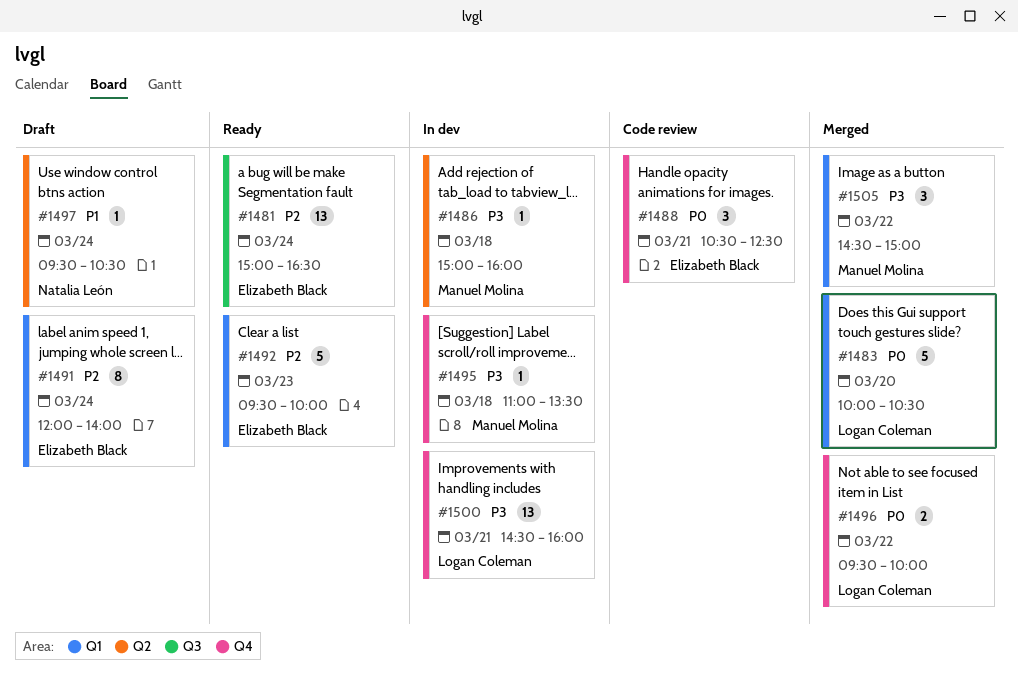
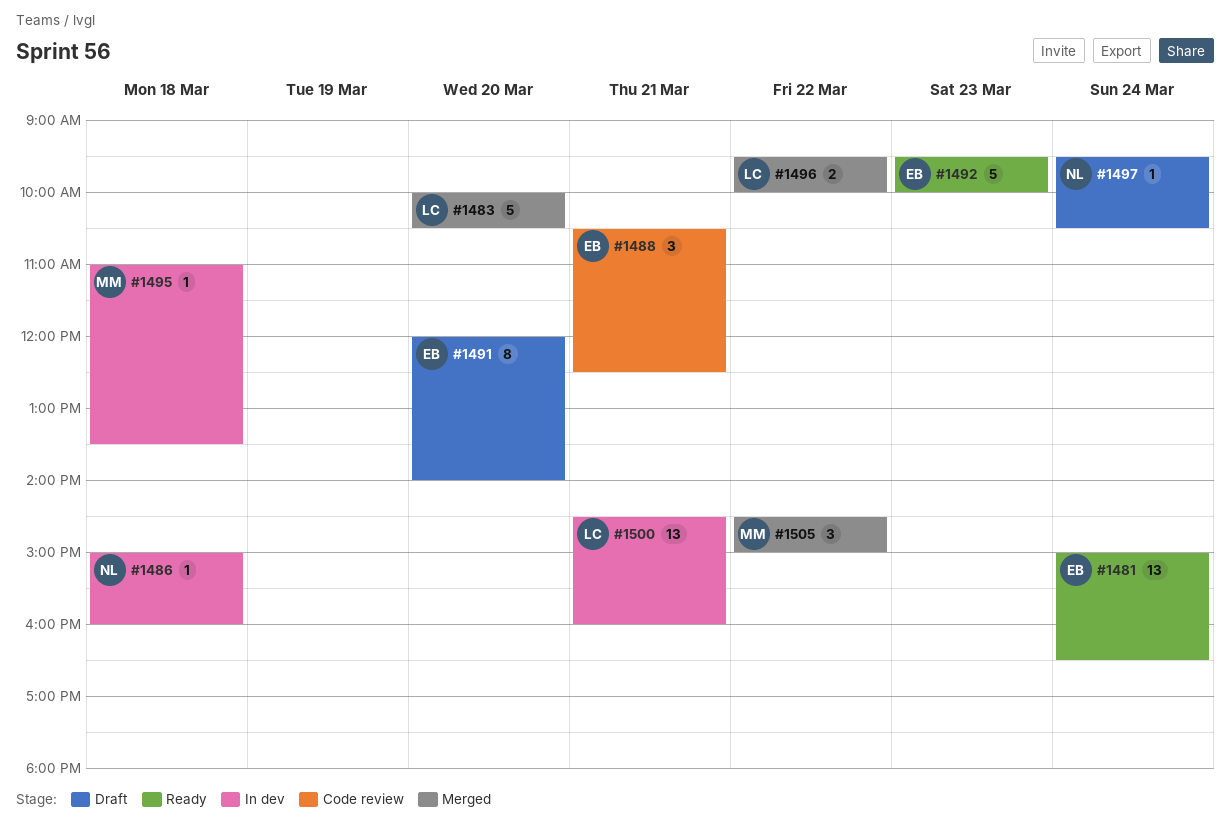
#1486, owner: Manuel Molina -> Natalia León
#1491, day: Mar 24 -> Mar 20

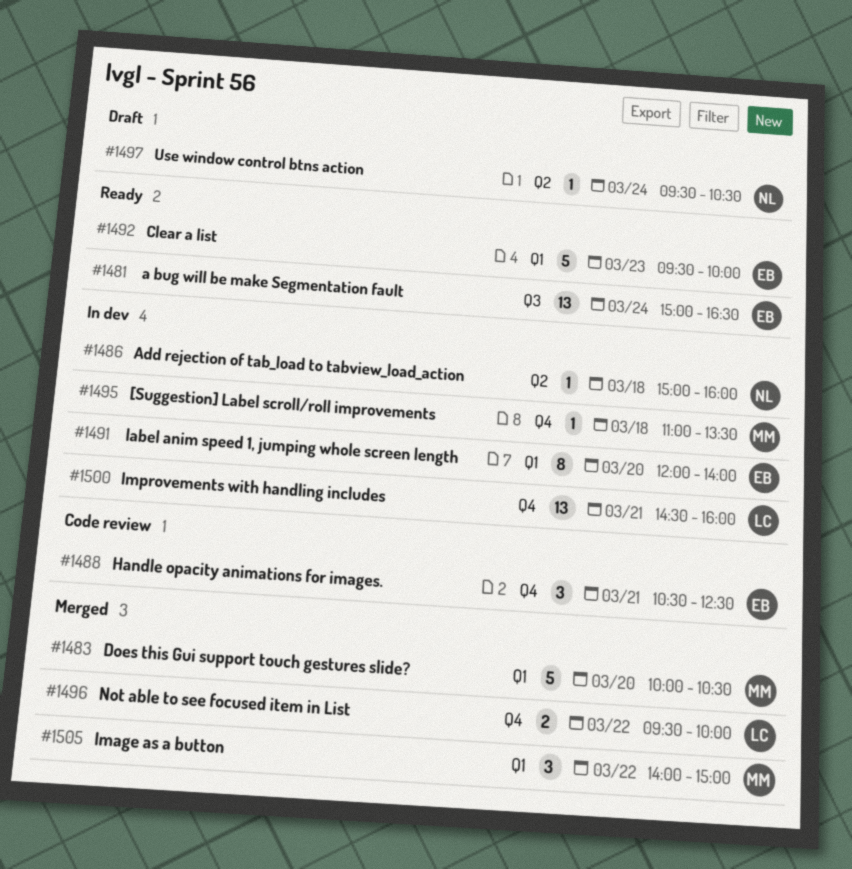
#1483, owner: LC -> MM
#1491, status: Draft -> In dev
#1505, begins: 14:30 -> 14:00

